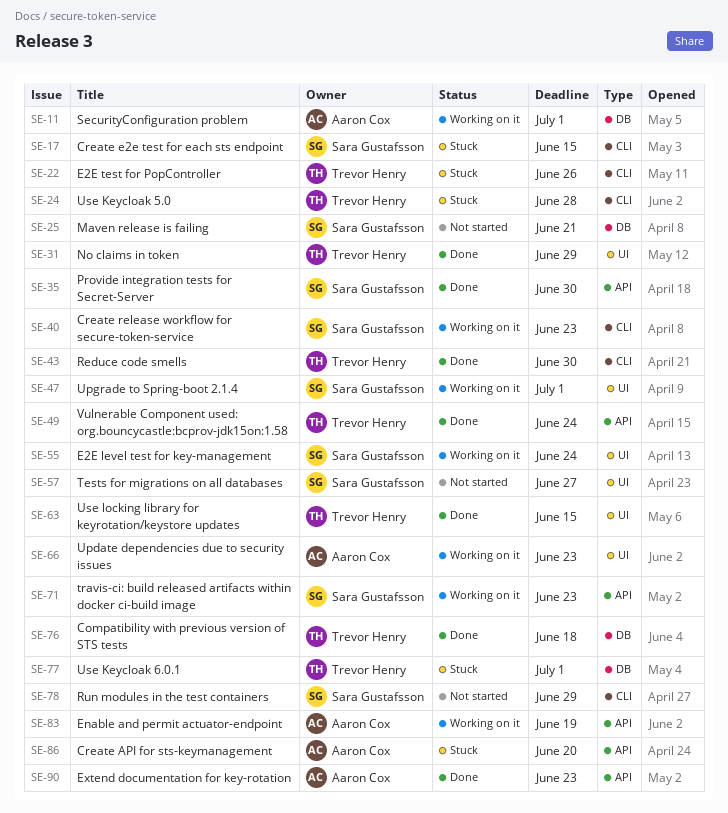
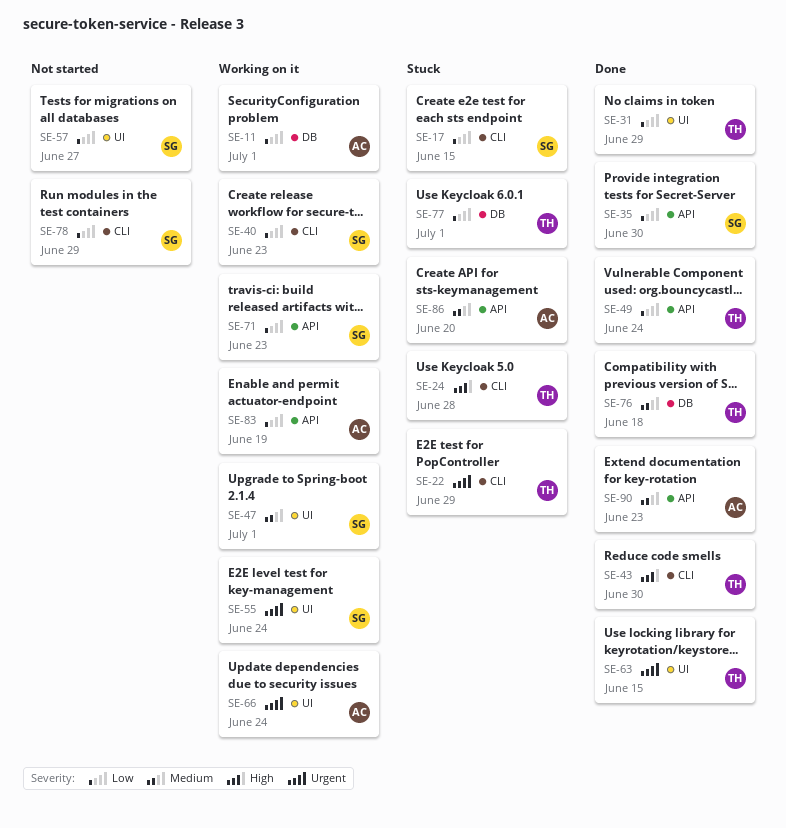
SE-22, due: Jun 26 -> Jun 29
SE-25: present -> none
SE-66, due: Jun 23 -> Jun 24

